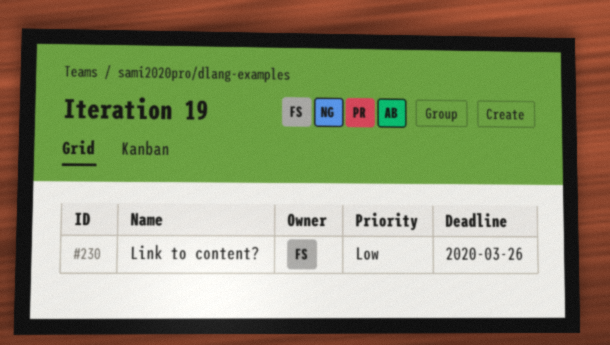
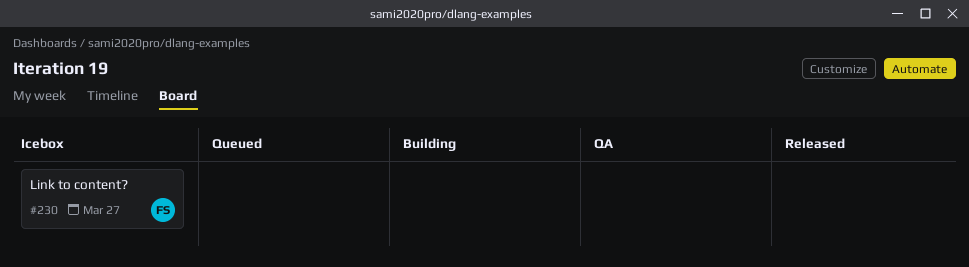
#230, due: Mar 26 -> Mar 27

